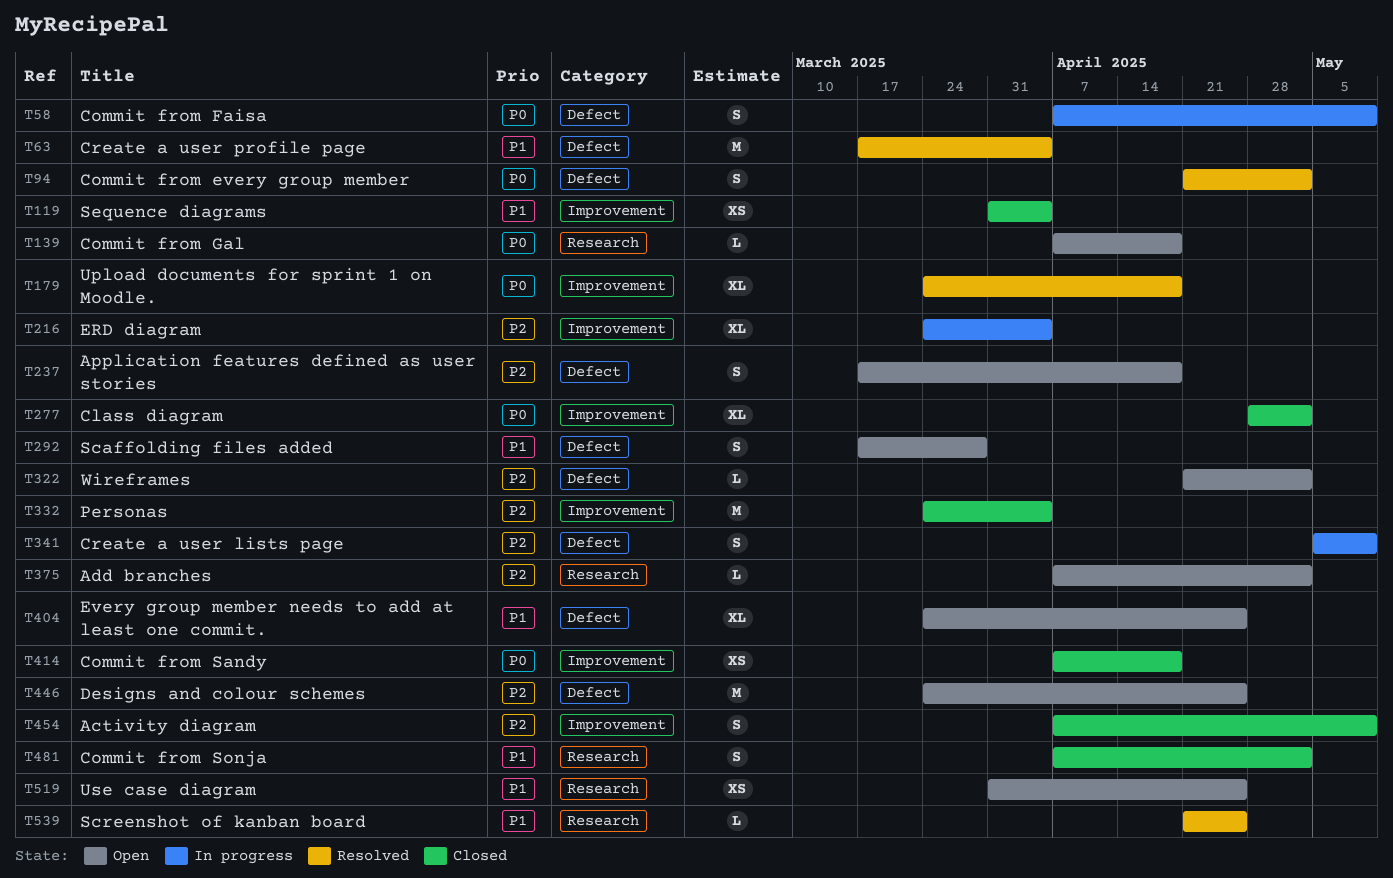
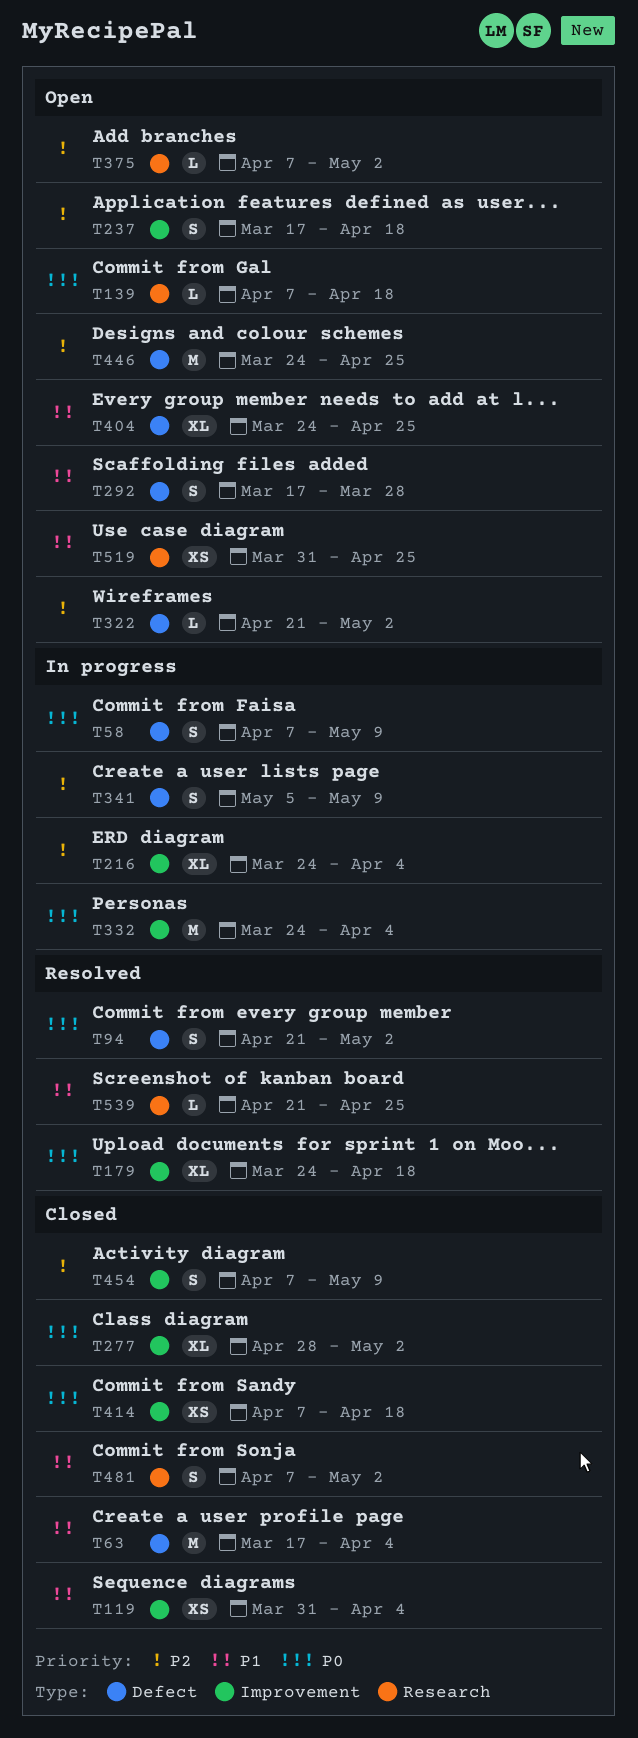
T63, status: Resolved -> Closed
T237, label: Defect -> Improvement
T332, status: Closed -> In progress
T332, priority: P2 -> P0

